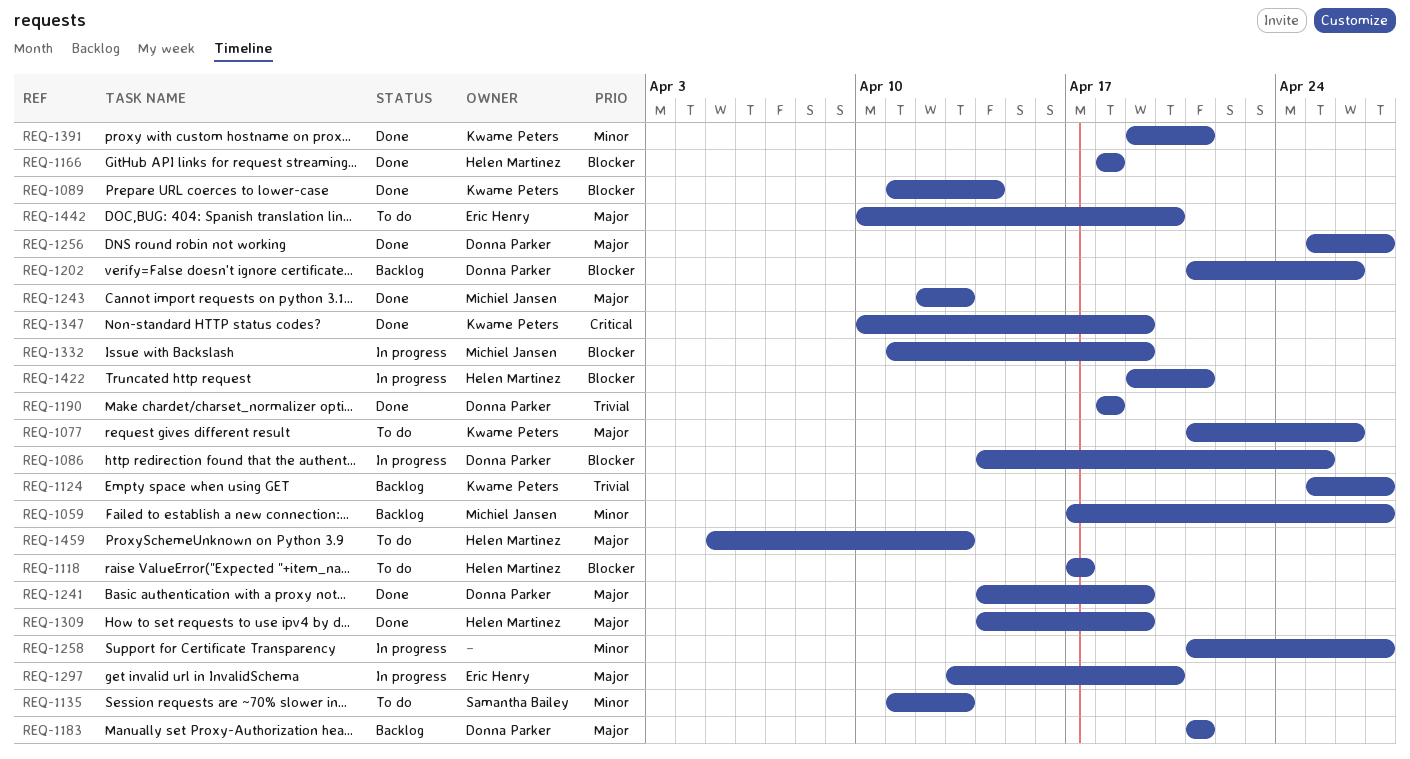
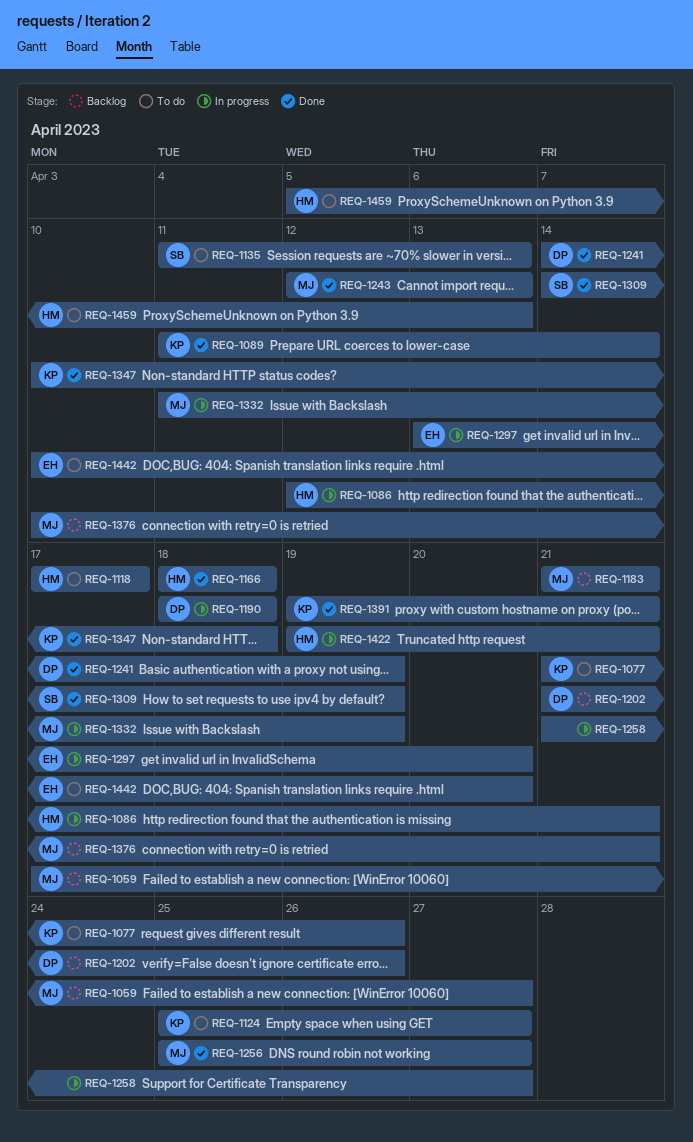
REQ-1086, owner: Donna Parker -> Helen Martinez
REQ-1086, start: Apr 14 -> Apr 12
REQ-1086, due: Apr 25 -> Apr 21
REQ-1124, status: Backlog -> To do
REQ-1183, owner: Donna Parker -> Michiel Jansen
REQ-1190, status: Done -> In progress
REQ-1256, owner: Donna Parker -> Michiel Jansen
REQ-1309, owner: Helen Martinez -> Samantha Bailey
REQ-1347, due: Apr 19 -> Apr 18
REQ-1376: none -> present

